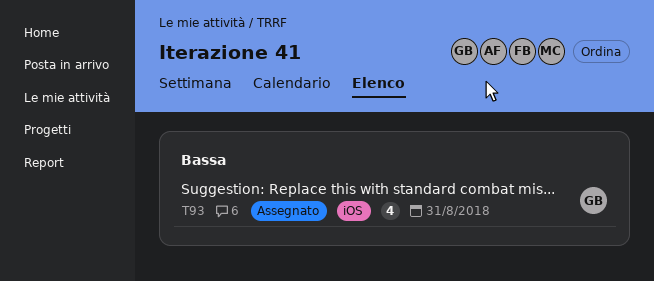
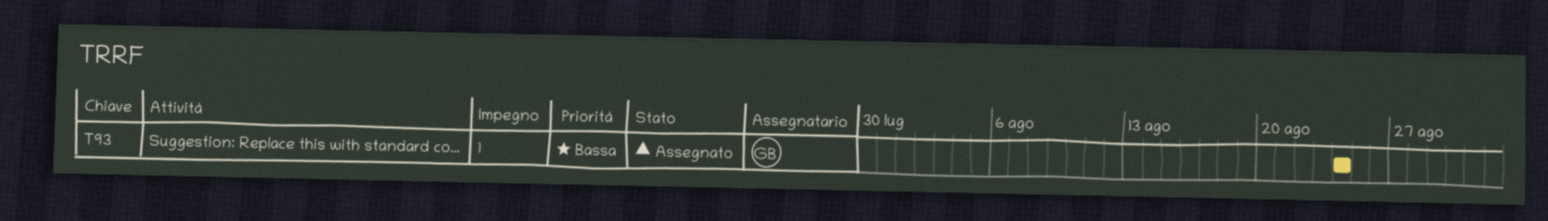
T93, estimate: 4 -> 1
T93, due: Aug 31 -> Aug 24

